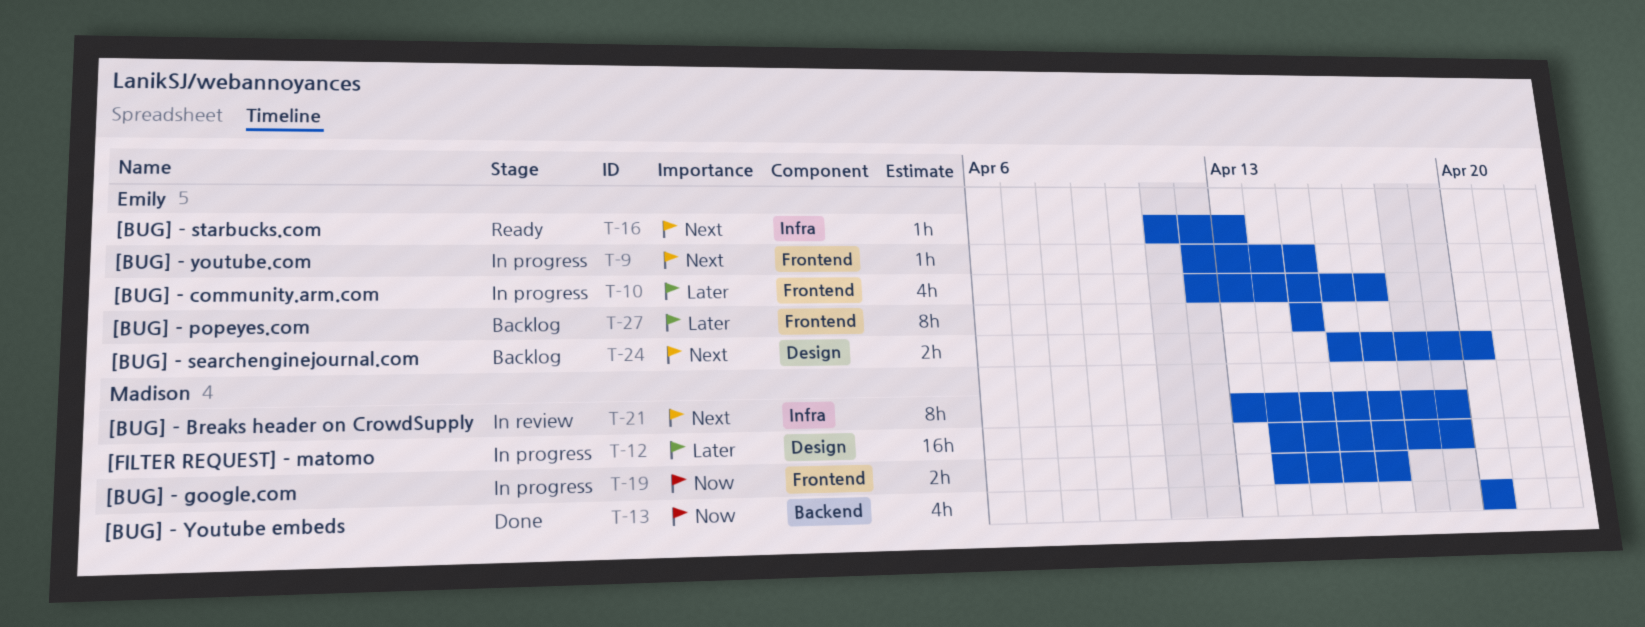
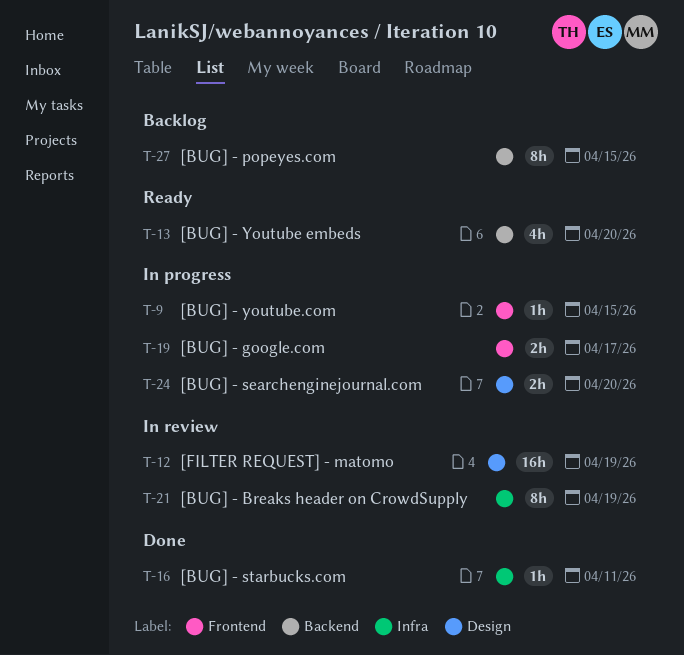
T-10: present -> none
T-12, status: In progress -> In review
T-13, status: Done -> Ready
T-16, status: Ready -> Done
T-16, due: Apr 13 -> Apr 11
T-24, status: Backlog -> In progress
T-27, label: Frontend -> Backend

